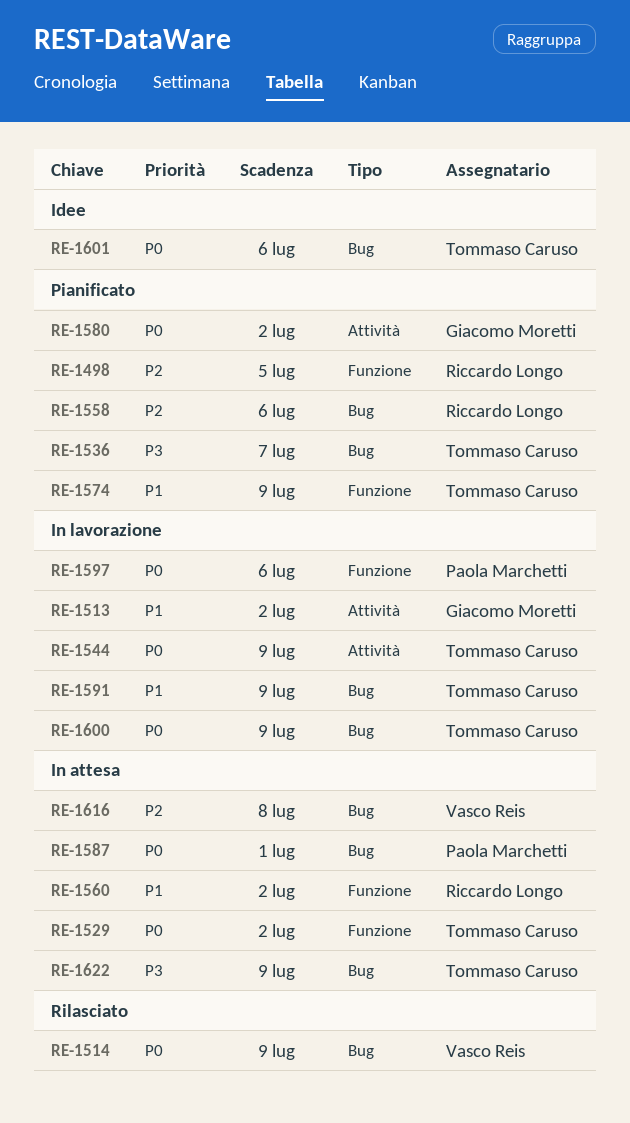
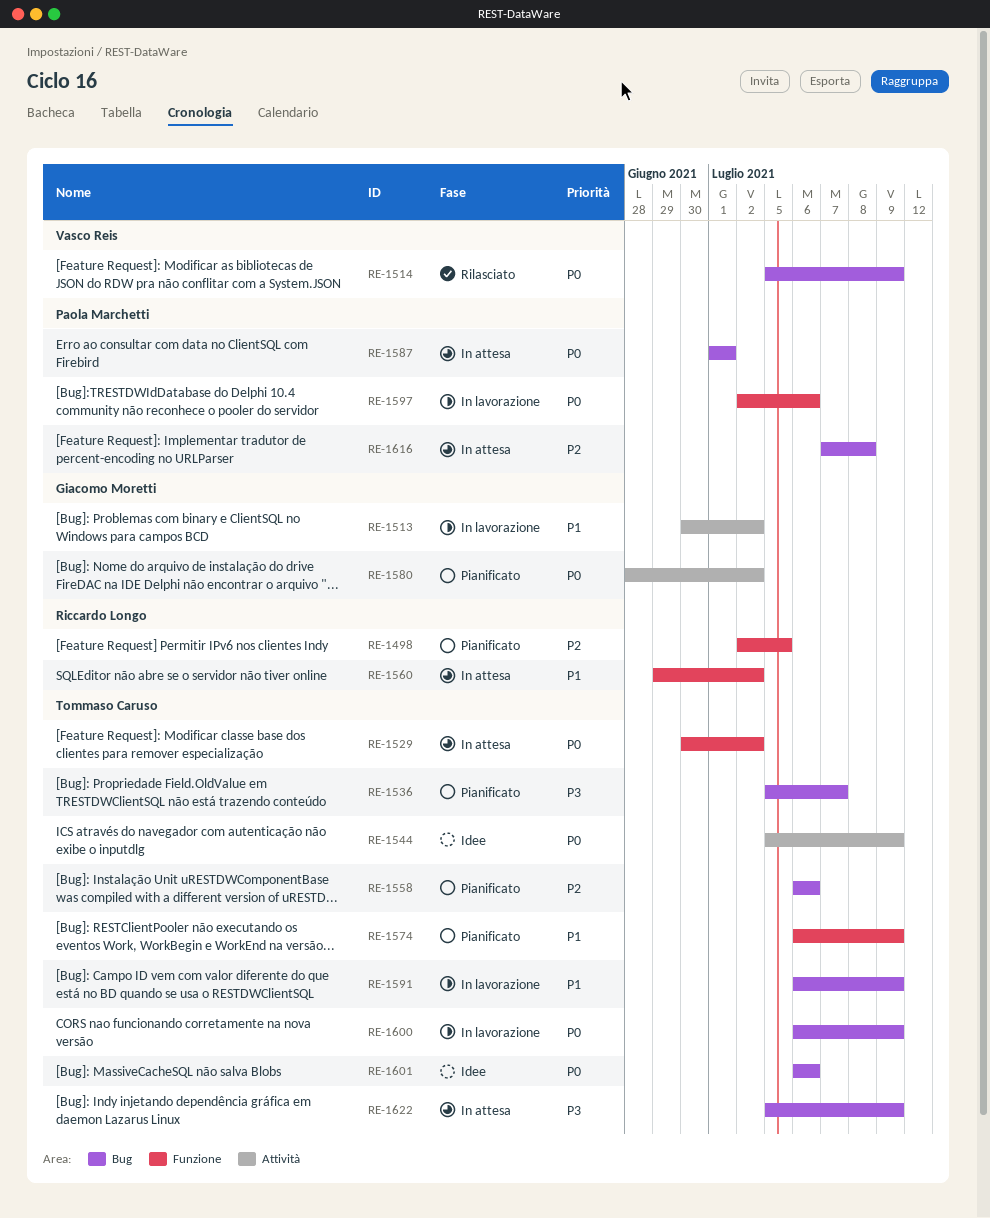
RE-1544, status: In lavorazione -> Idee
RE-1558, owner: Riccardo Longo -> Tommaso Caruso
RE-1616, owner: Vasco Reis -> Paola Marchetti

